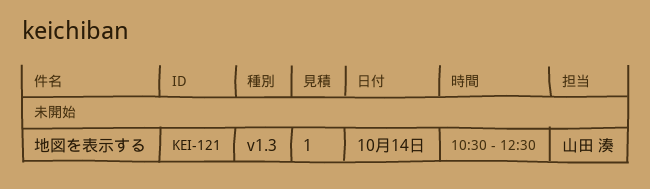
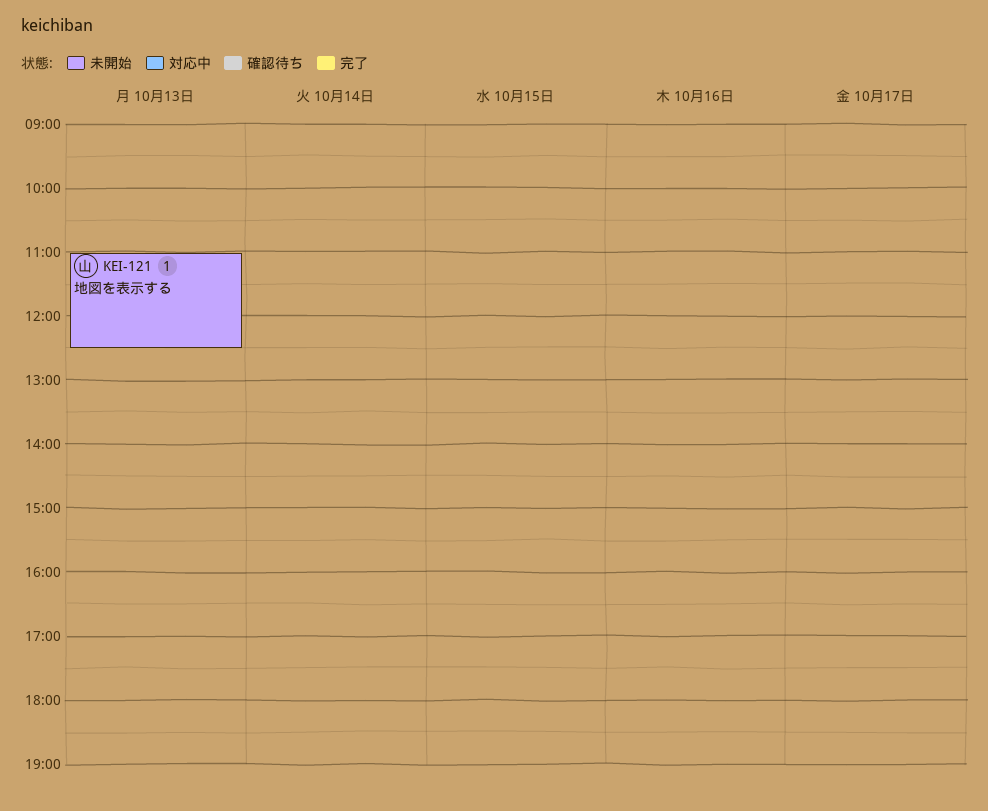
KEI-121, day: Oct 14 -> Oct 13
KEI-121, begins: 10:30 -> 11:00

